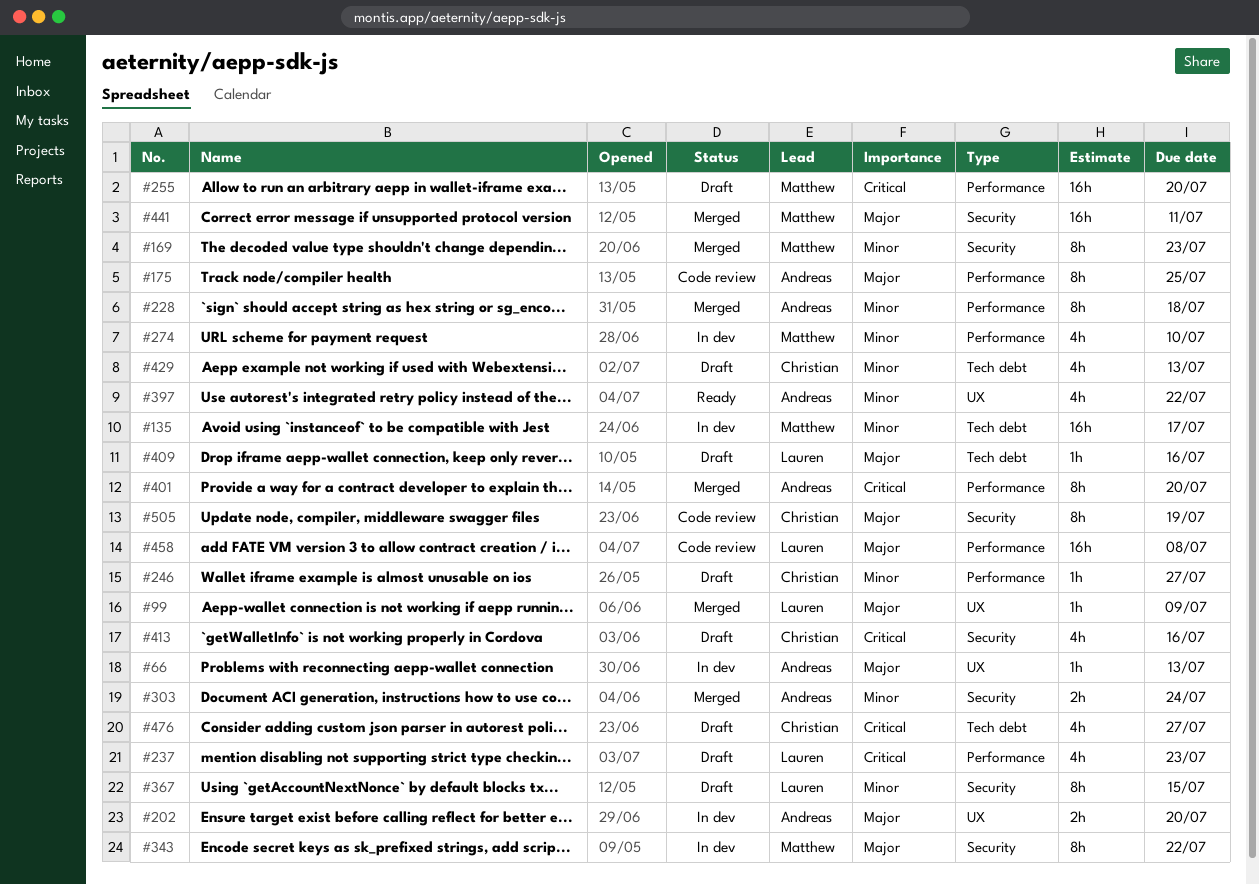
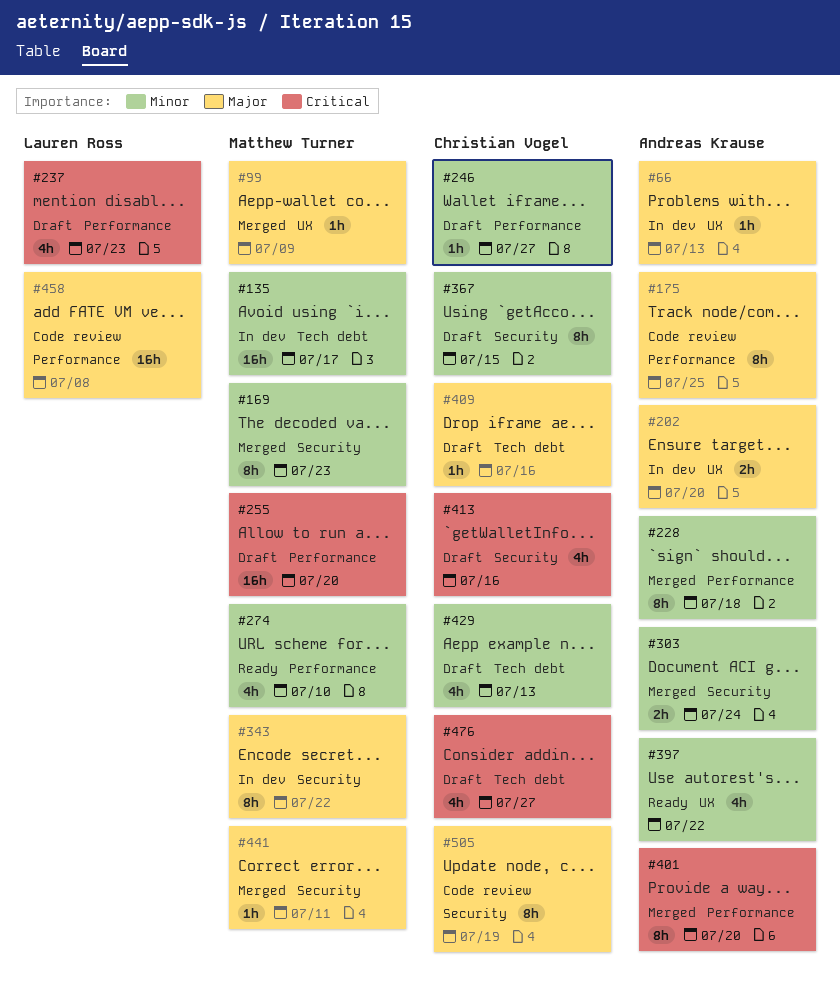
#99, owner: Lauren Ross -> Matthew Turner
#274, status: In dev -> Ready
#367, owner: Lauren Ross -> Christian Vogel
#409, owner: Lauren Ross -> Christian Vogel
#441, estimate: 16h -> 1h

